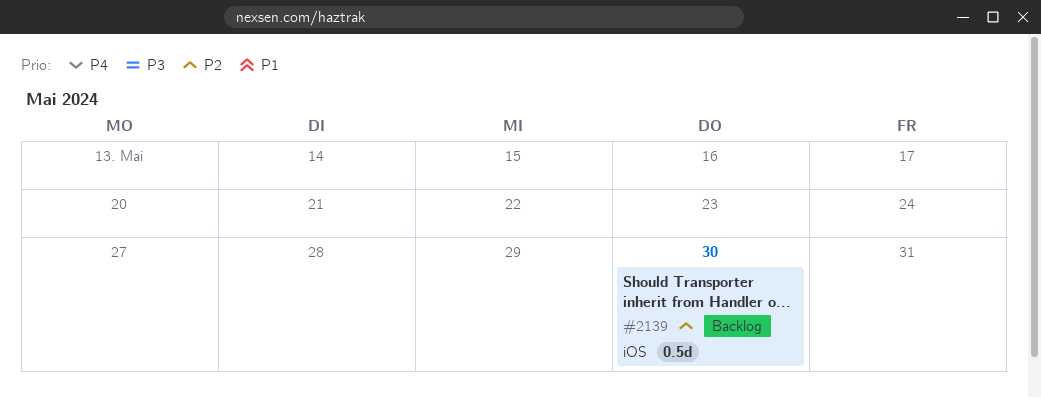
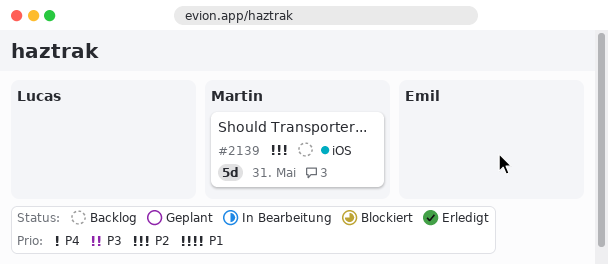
#2139, estimate: 0.5d -> 5d
#2139, due: May 30 -> May 31

